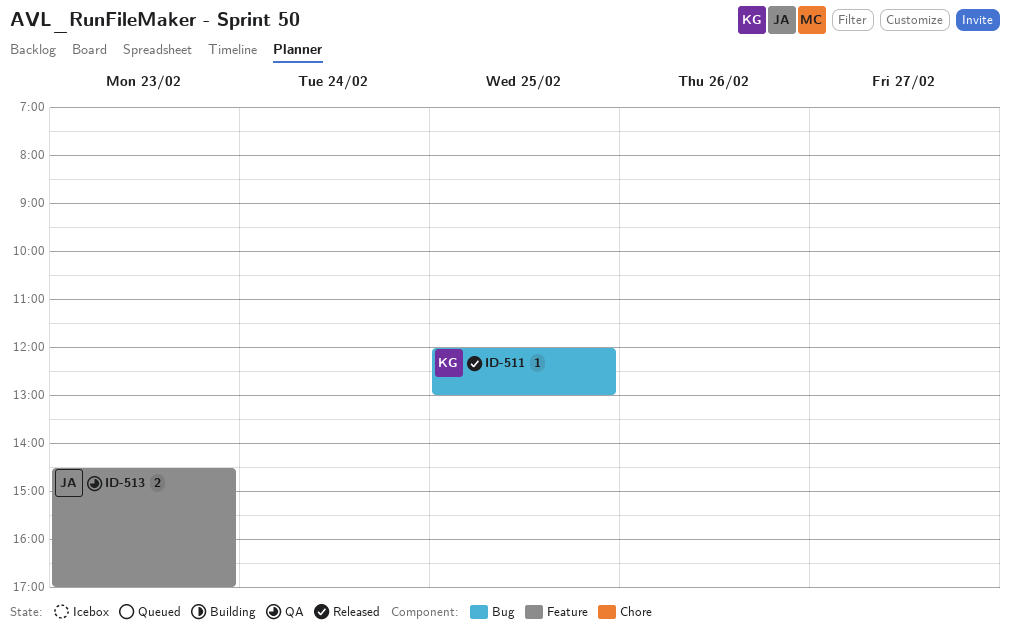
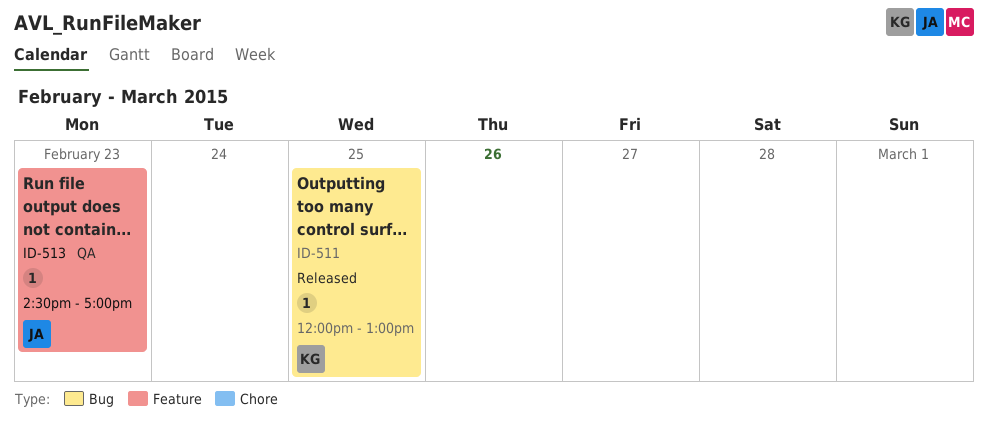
ID-513, estimate: 2 -> 1

